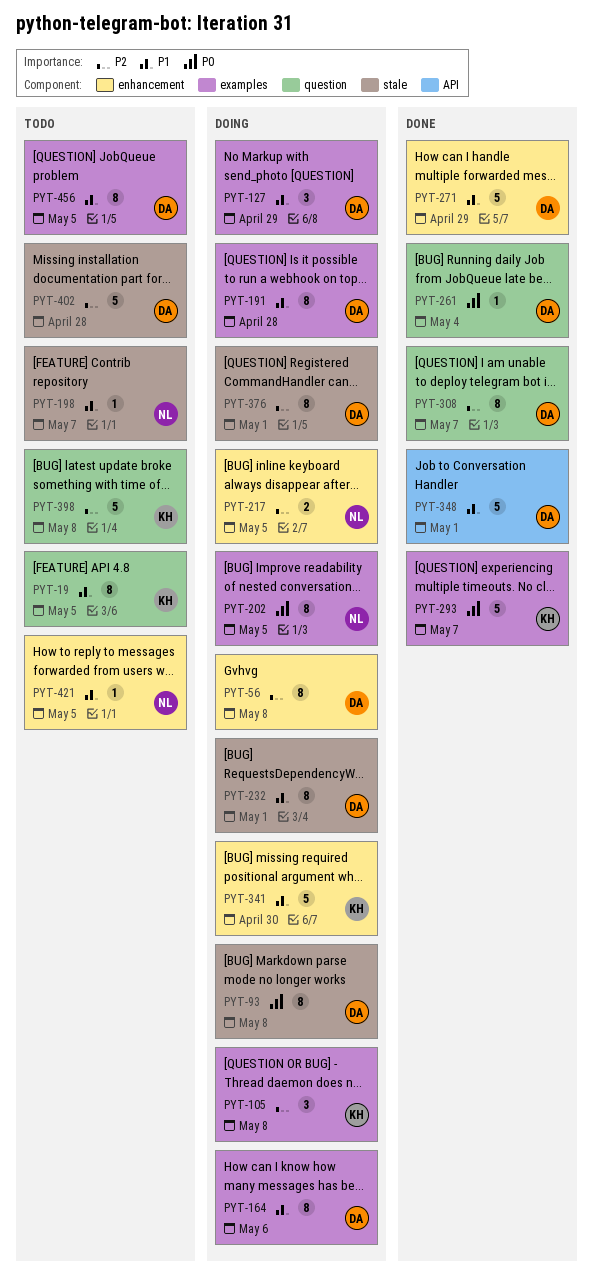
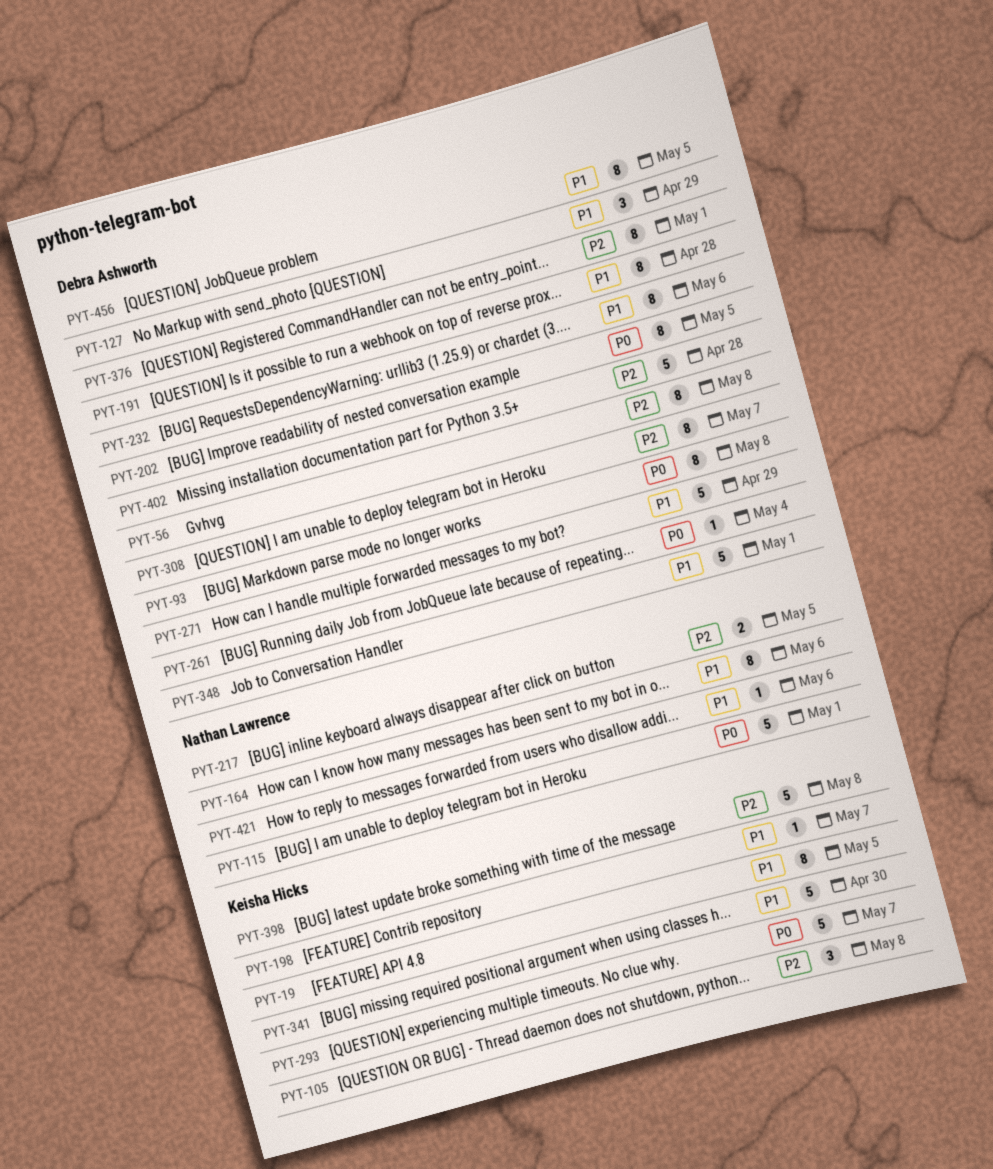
PYT-115: none -> present
PYT-164, owner: Debra Ashworth -> Nathan Lawrence
PYT-198, owner: Nathan Lawrence -> Keisha Hicks
PYT-202, owner: Nathan Lawrence -> Debra Ashworth
PYT-232, due: May 1 -> May 6
PYT-421, due: May 5 -> May 6

